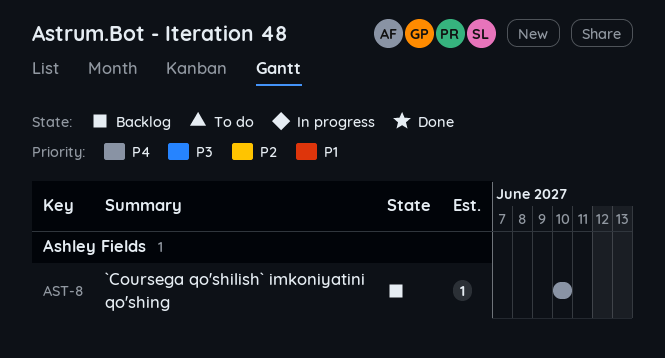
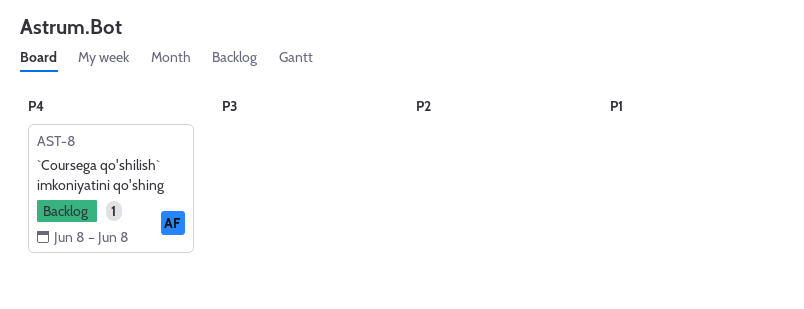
AST-8, start: Jun 10 -> Jun 8
AST-8, due: Jun 10 -> Jun 8

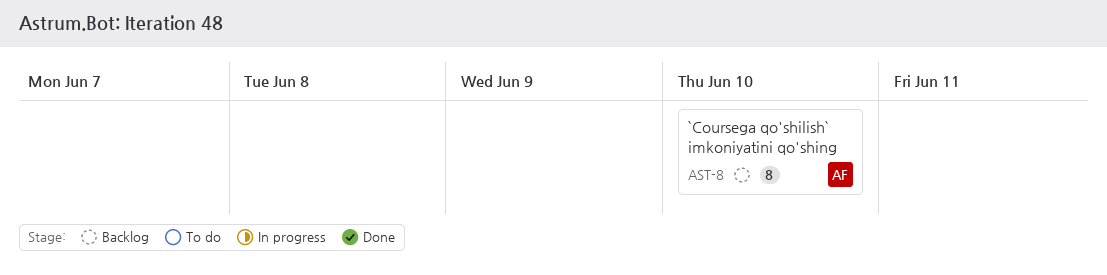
AST-8, estimate: 1 -> 8
AST-8, due: Jun 8 -> Jun 10

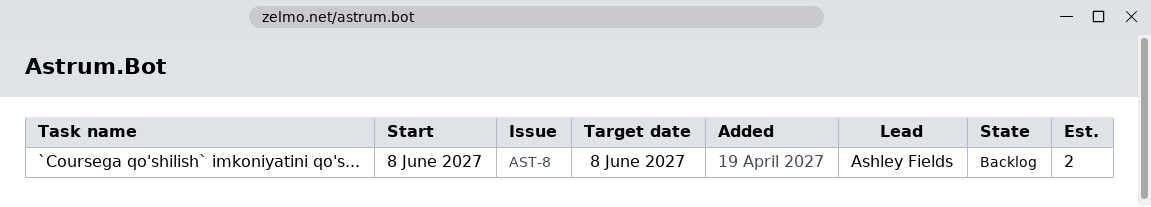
AST-8, estimate: 8 -> 2
AST-8, due: Jun 10 -> Jun 8

